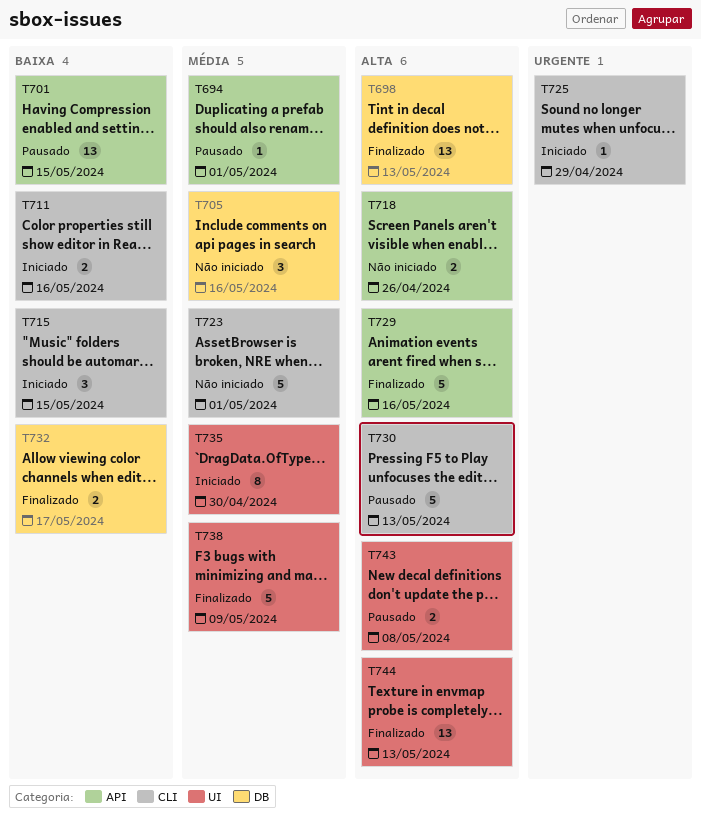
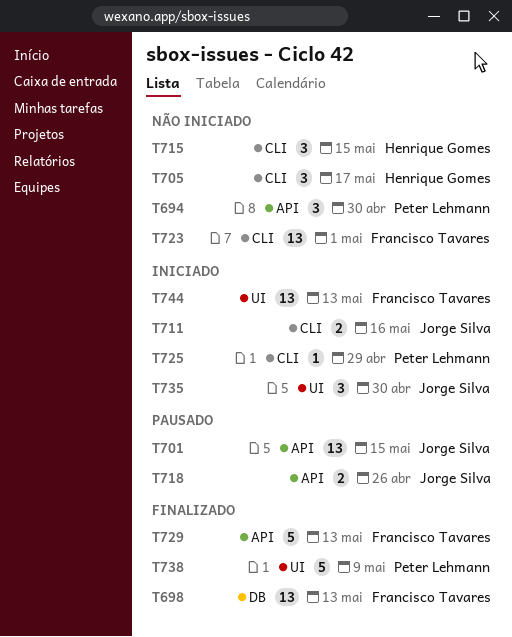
T694, status: Pausado -> Não iniciado
T694, estimate: 1 -> 3
T694, due: May 1 -> Apr 30
T705, label: DB -> CLI
T705, due: May 16 -> May 17
T715, status: Iniciado -> Não iniciado
T718, status: Não iniciado -> Pausado
T723, estimate: 5 -> 13
T729, due: May 16 -> May 13
T730: present -> none
T732: present -> none
T735, estimate: 8 -> 3
T743: present -> none
T744, status: Finalizado -> Iniciado

